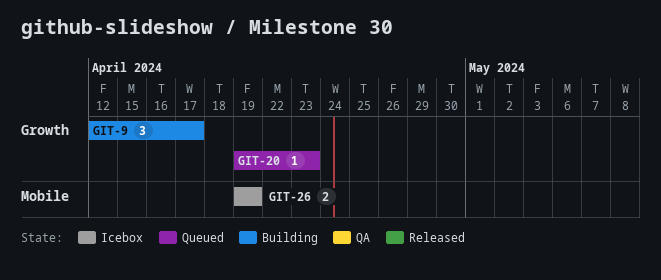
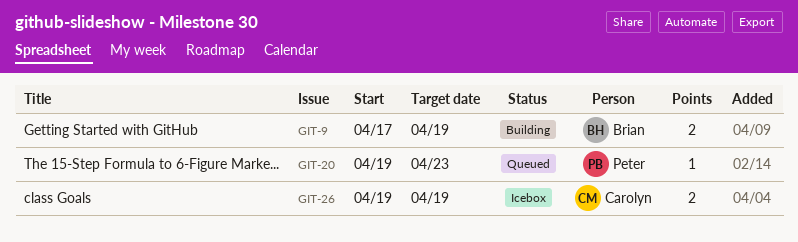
GIT-9, estimate: 3 -> 2
GIT-9, start: Apr 12 -> Apr 17
GIT-9, due: Apr 17 -> Apr 19

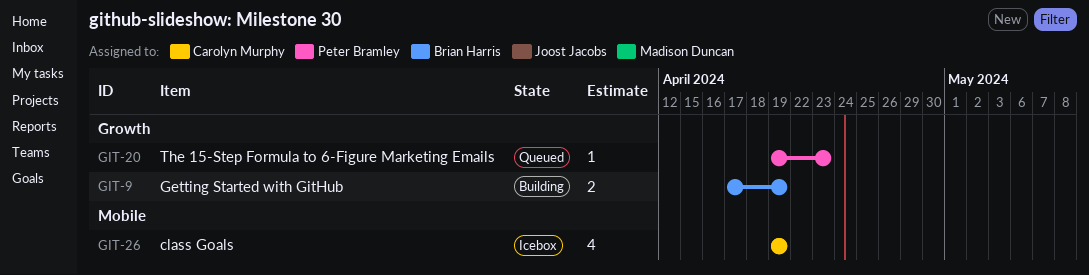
GIT-26, estimate: 2 -> 4

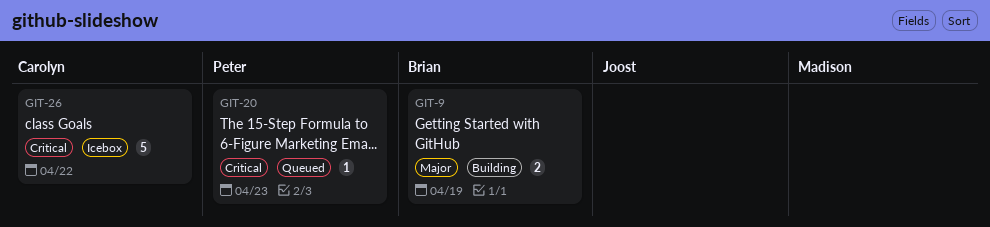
GIT-26, estimate: 4 -> 5
GIT-26, due: Apr 19 -> Apr 22

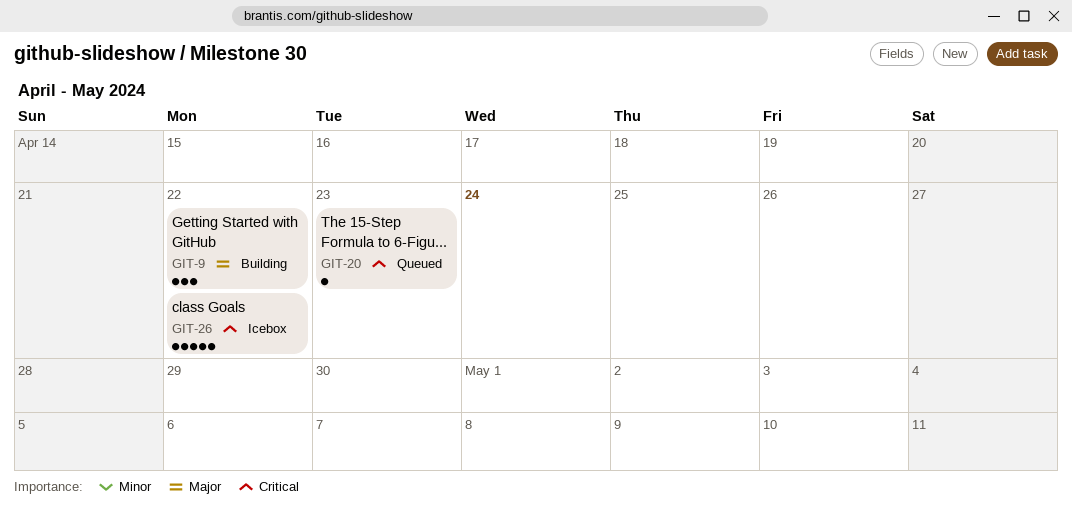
GIT-9, estimate: 2 -> 3
GIT-9, due: Apr 19 -> Apr 22

